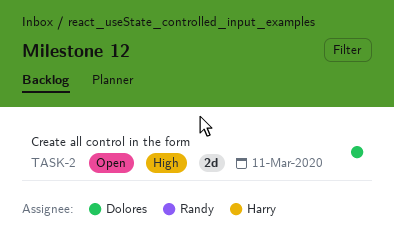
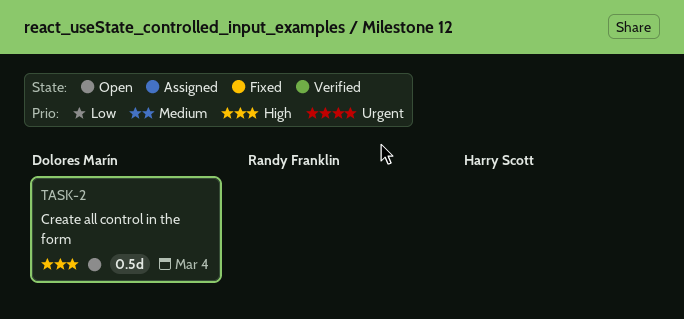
TASK-2, estimate: 2d -> 0.5d
TASK-2, due: Mar 11 -> Mar 4

